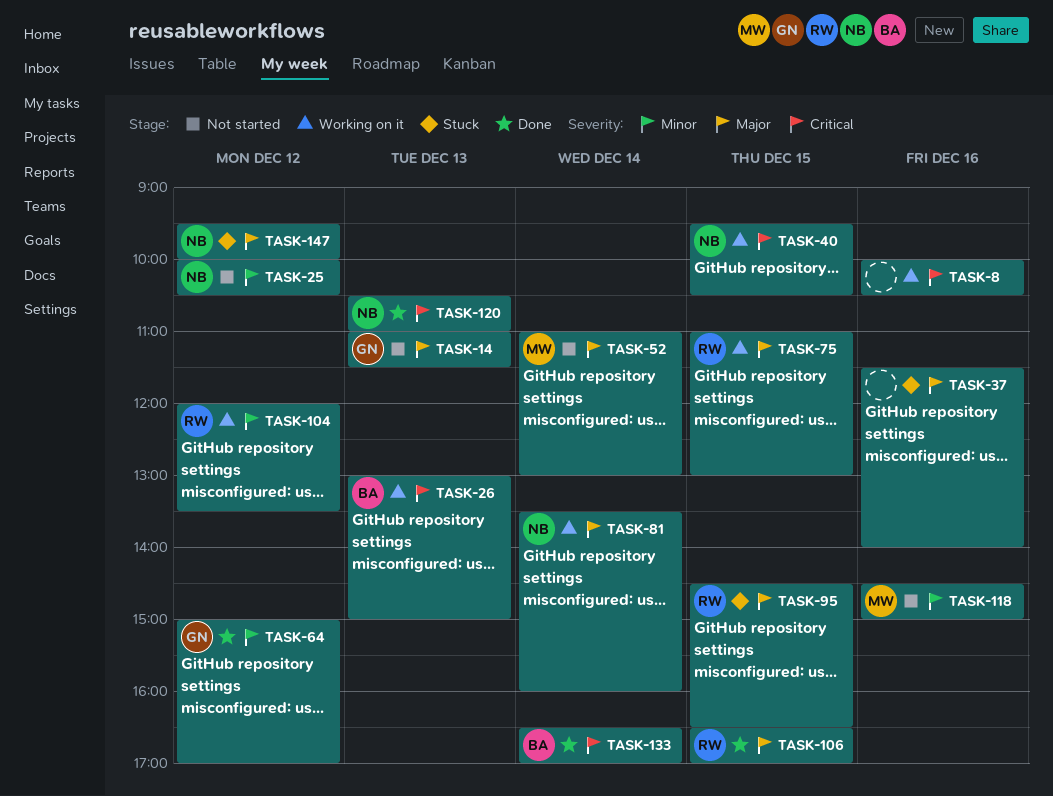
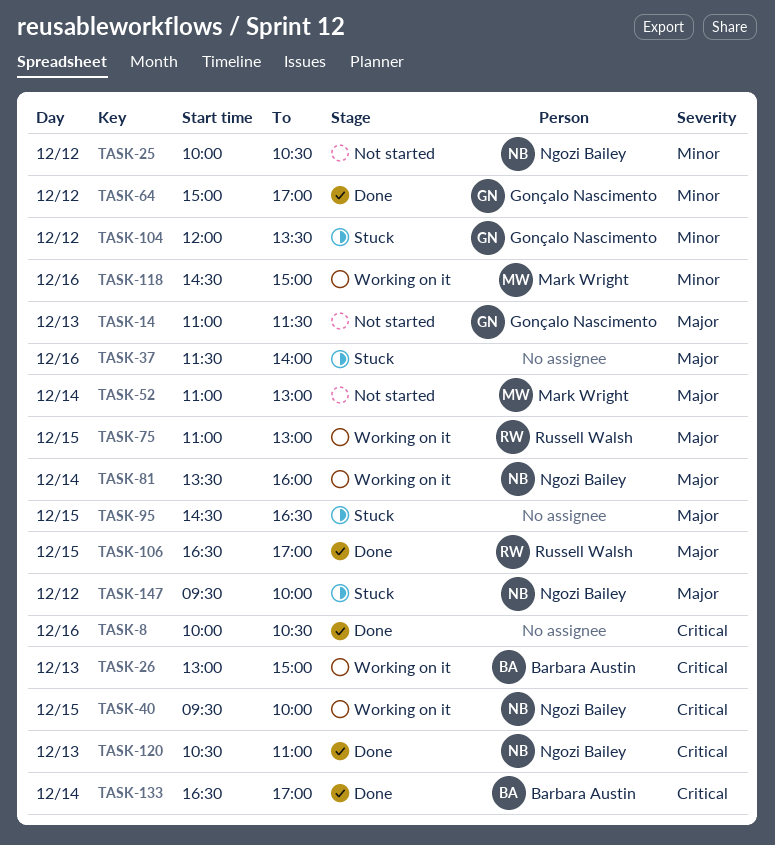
TASK-8, status: Working on it -> Done
TASK-40, ends: 10:30 -> 10:00
TASK-95, owner: Russell Walsh -> none
TASK-104, status: Working on it -> Stuck
TASK-104, owner: Russell Walsh -> Gonçalo Nascimento
TASK-118, status: Not started -> Working on it

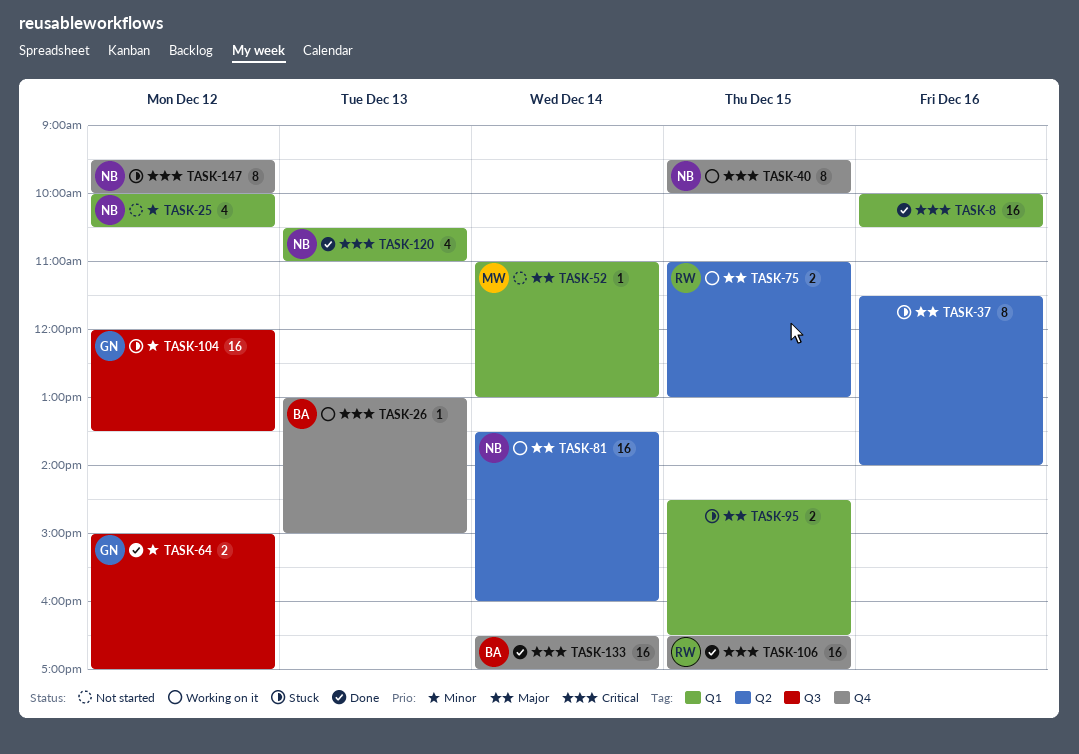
TASK-14: present -> none
TASK-106, priority: Major -> Critical
TASK-118: present -> none
TASK-147, priority: Major -> Critical

